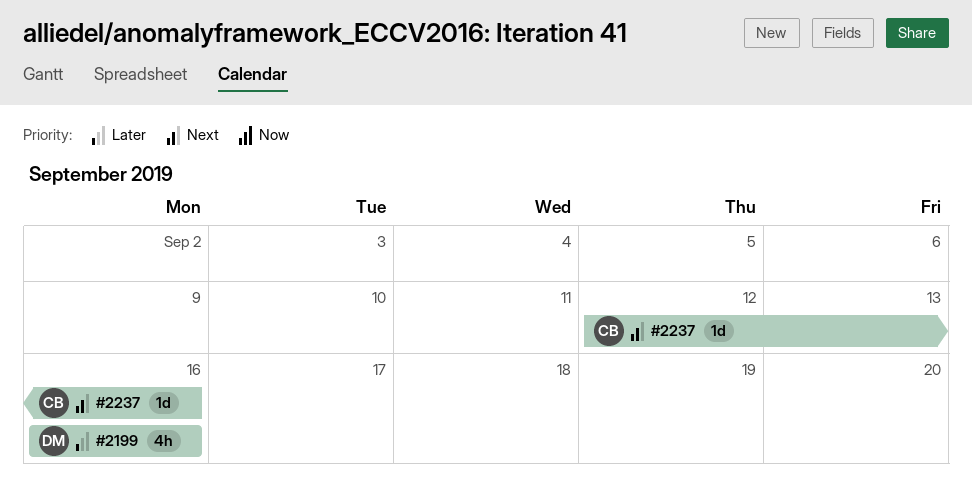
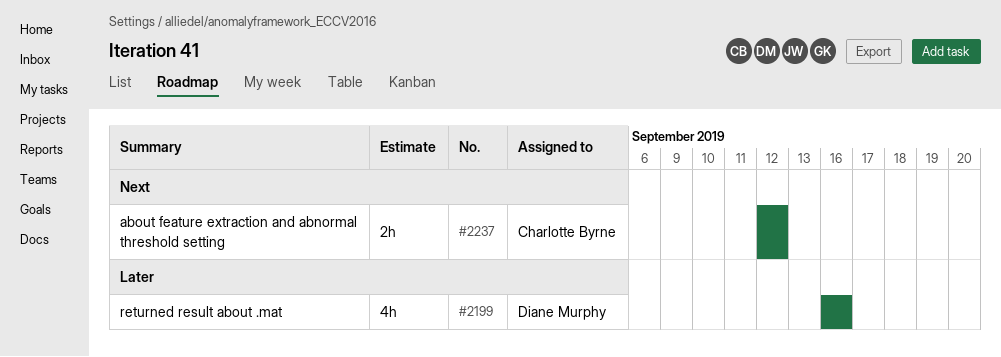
#2237, estimate: 1d -> 2h
#2237, due: Sep 16 -> Sep 12

